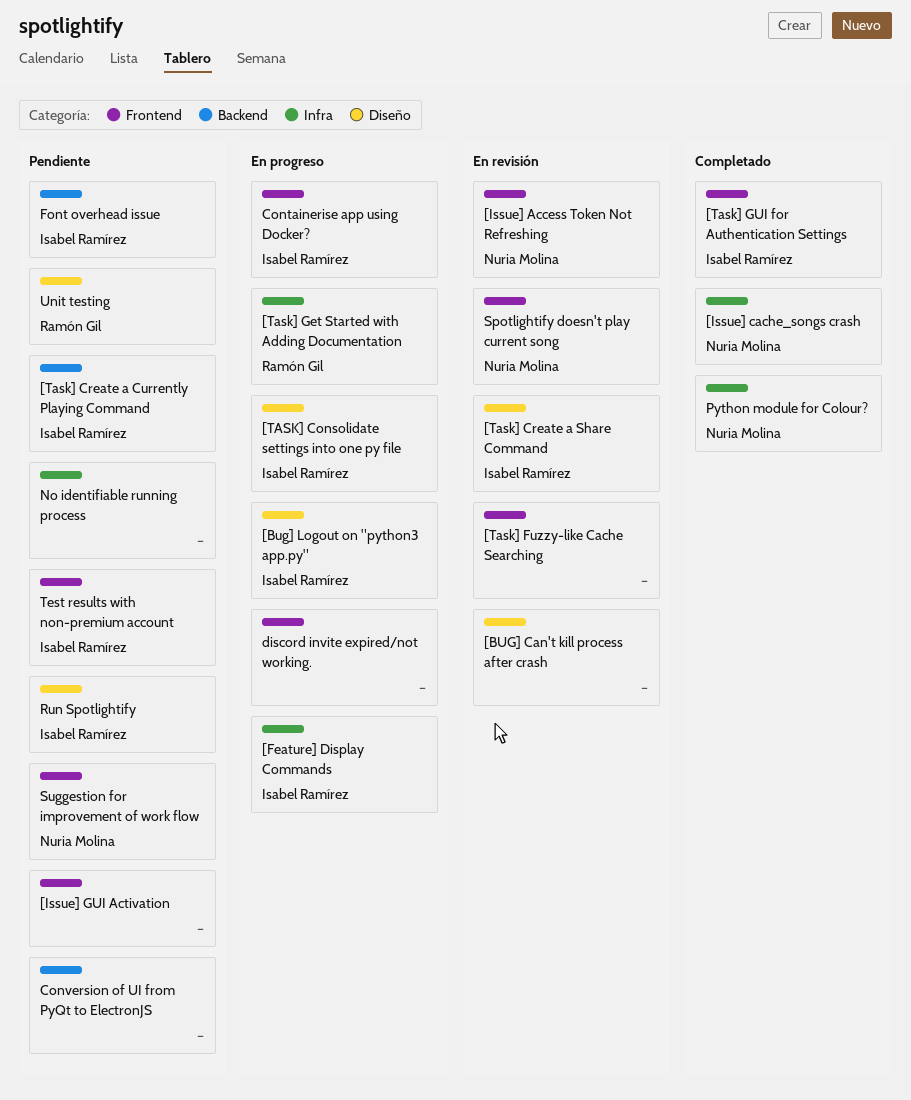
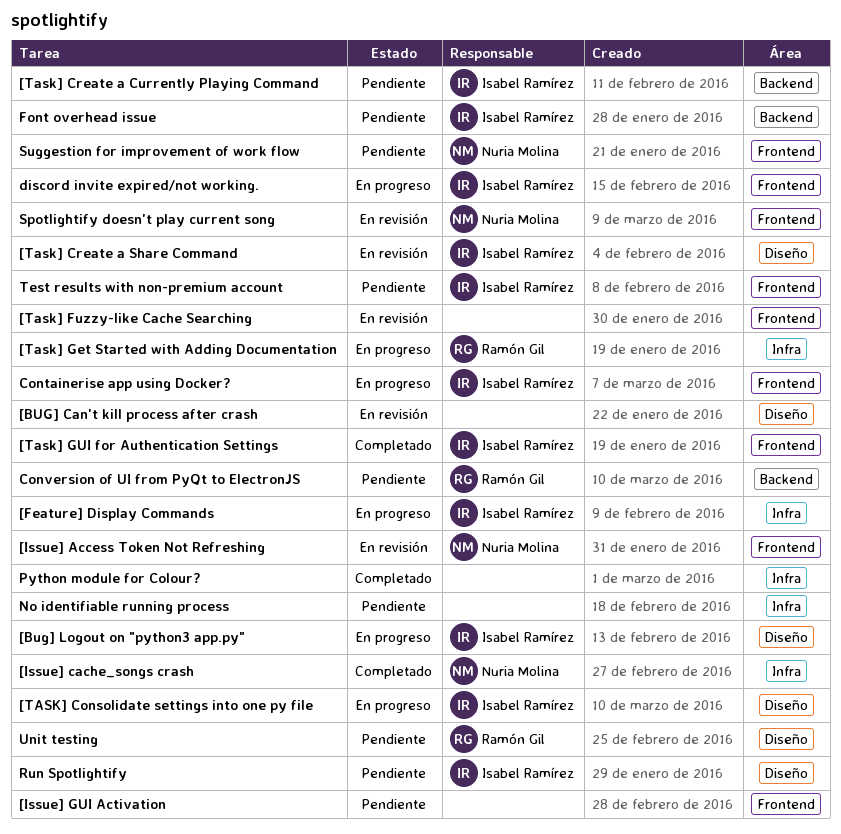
Conversion of UI from PyQt to ElectronJS, owner: none -> Ramón Gil
discord invite expired/not working., owner: none -> Isabel Ramírez
Python module for Colour?, owner: Nuria Molina -> none

